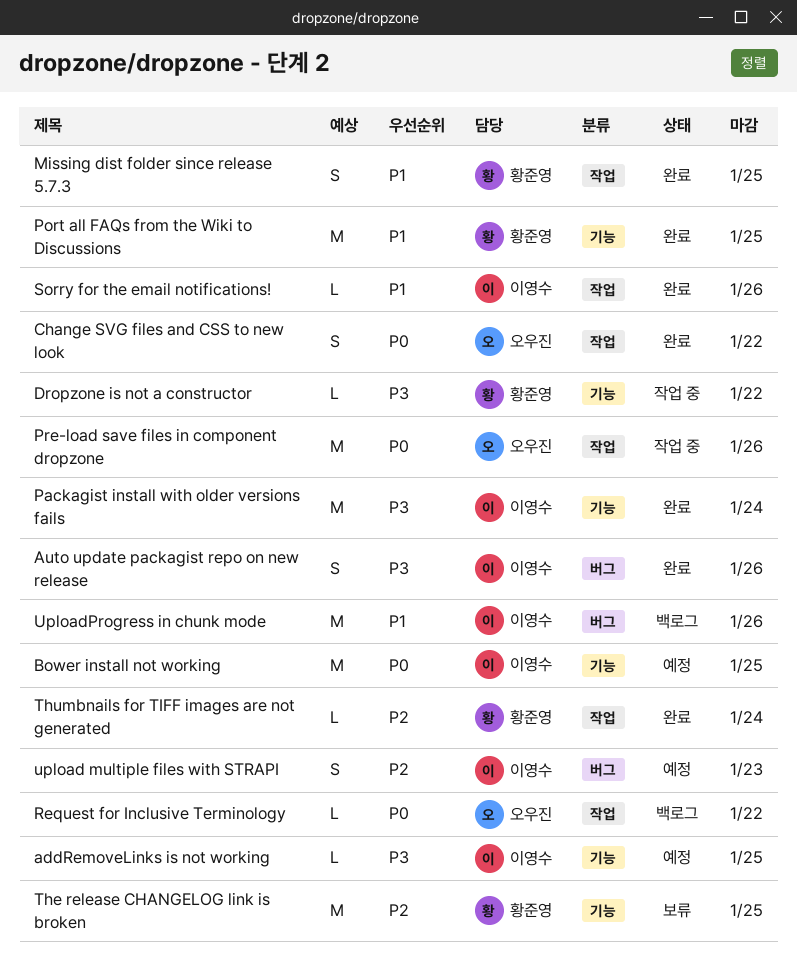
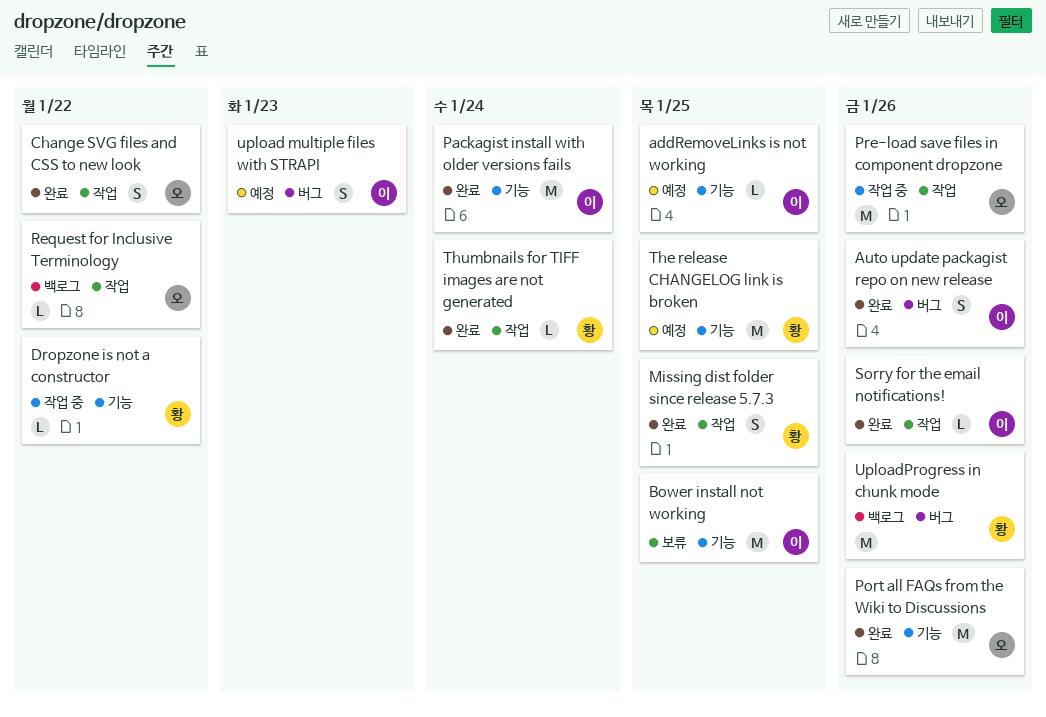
Bower install not working, status: 예정 -> 보류
Port all FAQs from the Wiki to Discussions, owner: 황준영 -> 오우진
Port all FAQs from the Wiki to Discussions, due: Jan 25 -> Jan 26
The release CHANGELOG link is broken, status: 보류 -> 예정
UploadProgress in chunk mode, owner: 이영수 -> 황준영

